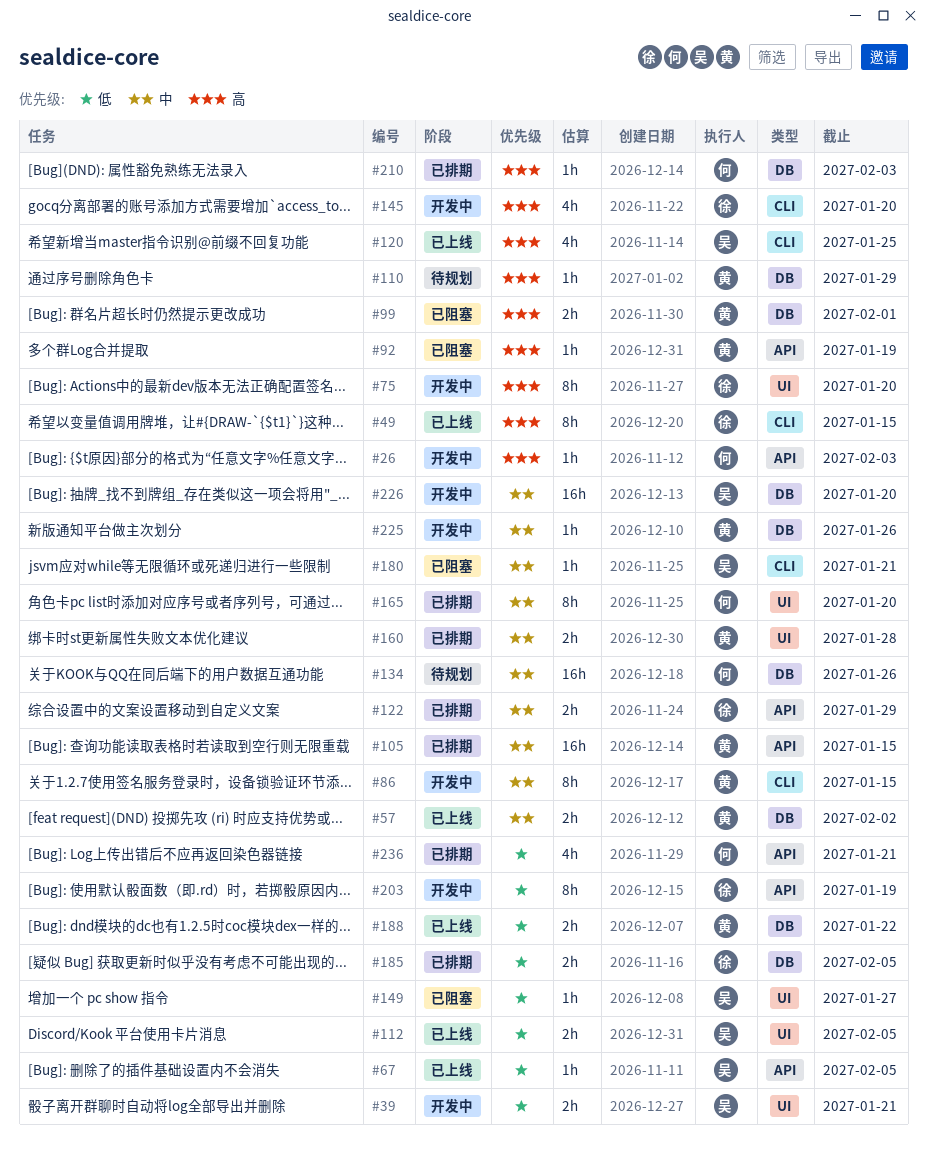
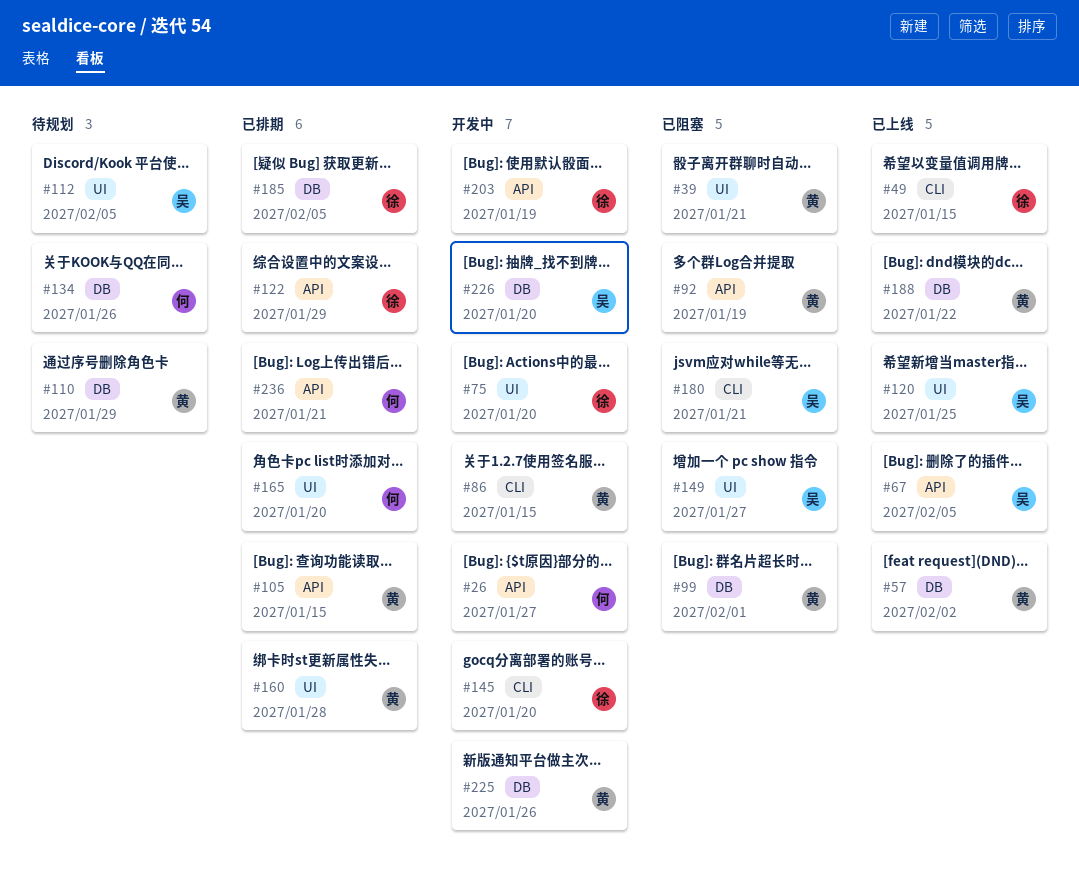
#26, due: Feb 3 -> Jan 27
#39, status: 开发中 -> 已阻塞
#39, owner: 吴 -> 黄
#112, status: 已上线 -> 待规划
#120, label: CLI -> UI
#210: present -> none

